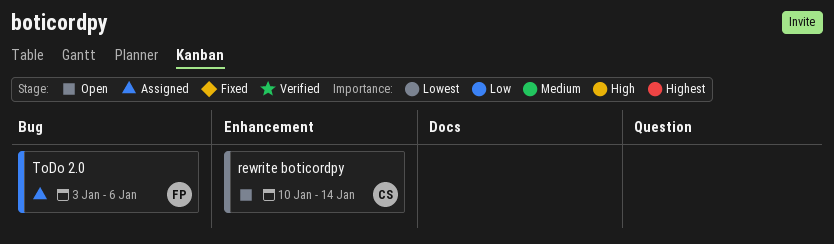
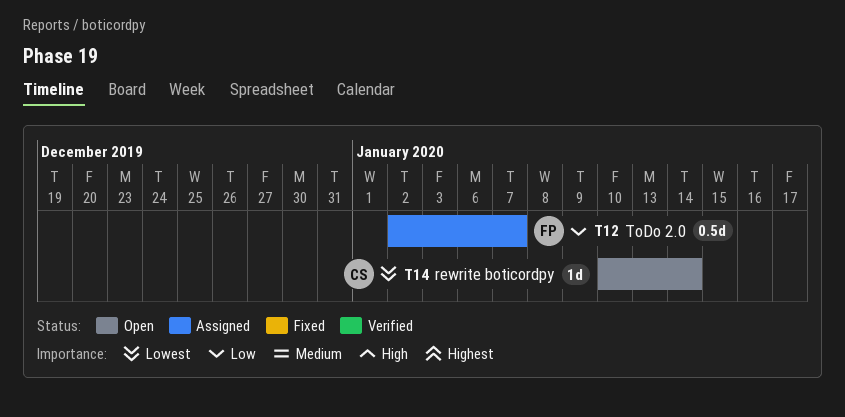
ToDo 2.0, start: Jan 3 -> Jan 2
ToDo 2.0, due: Jan 6 -> Jan 7

